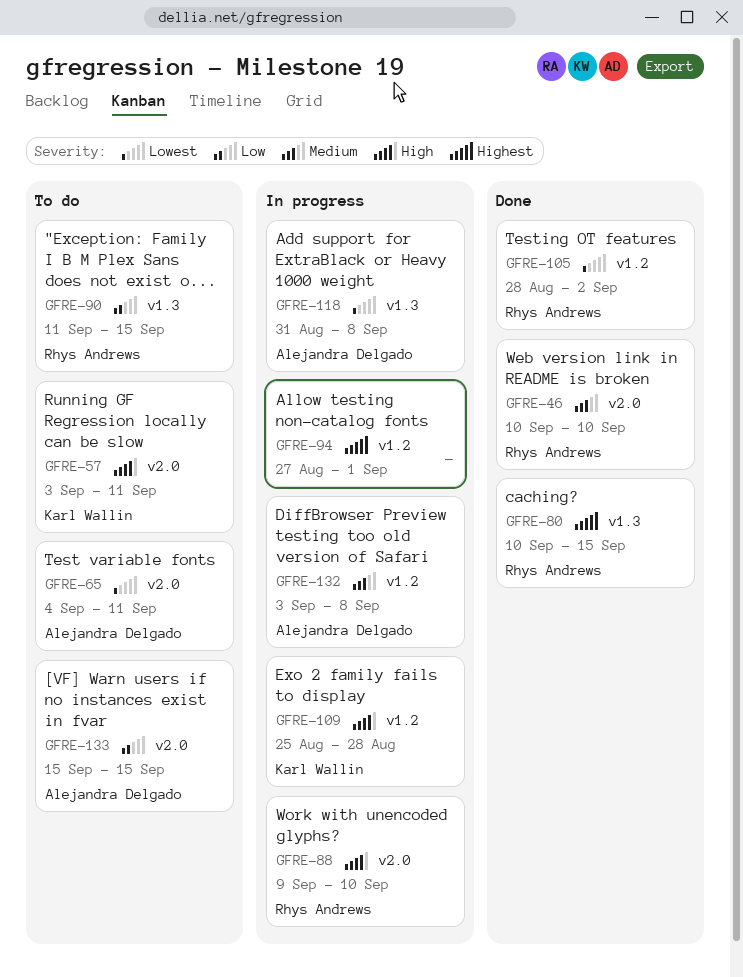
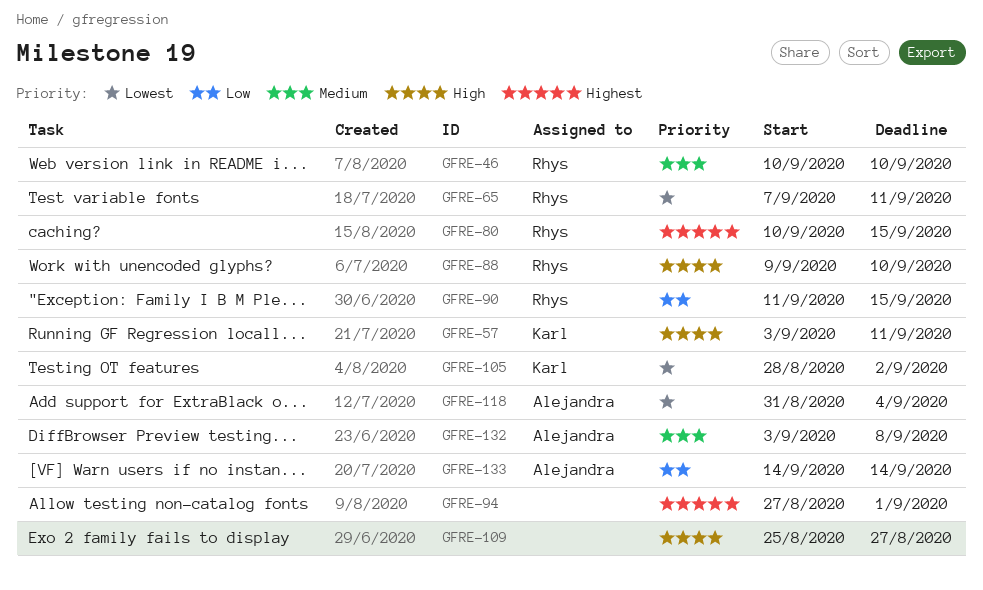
GFRE-65, owner: Alejandra Delgado -> Rhys Andrews
GFRE-65, start: Sep 4 -> Sep 7
GFRE-105, owner: Rhys Andrews -> Karl Wallin
GFRE-109, owner: Karl Wallin -> none
GFRE-109, due: Aug 28 -> Aug 27
GFRE-118, due: Sep 8 -> Sep 4
GFRE-133, start: Sep 15 -> Sep 14
GFRE-133, due: Sep 15 -> Sep 14

